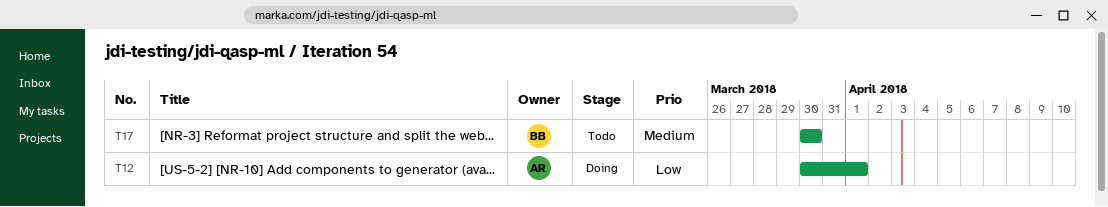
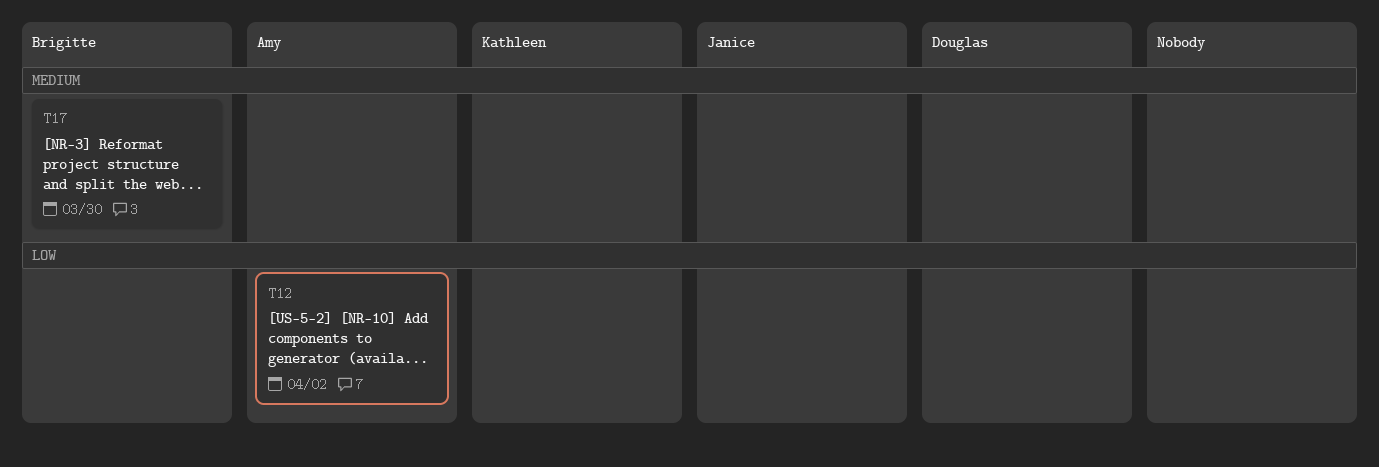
T12, due: Apr 1 -> Apr 2

